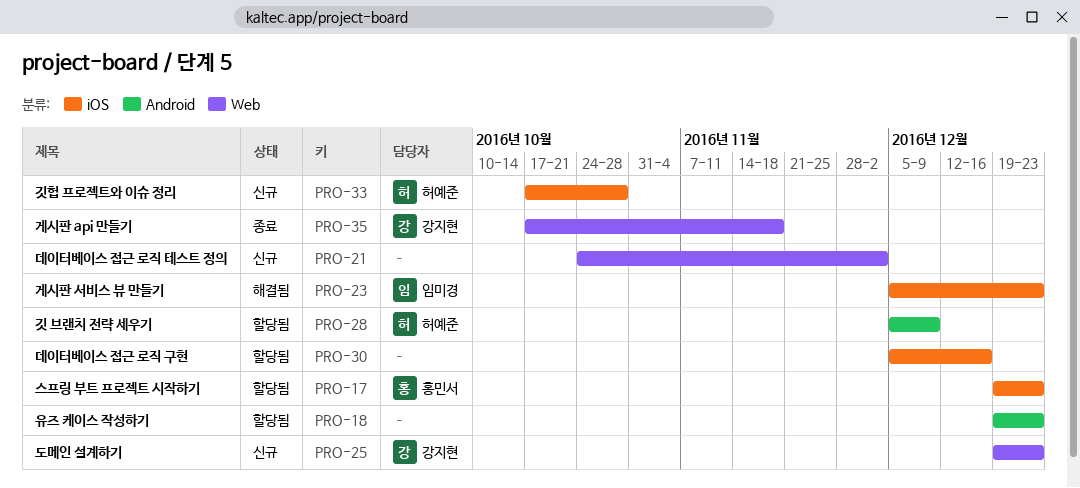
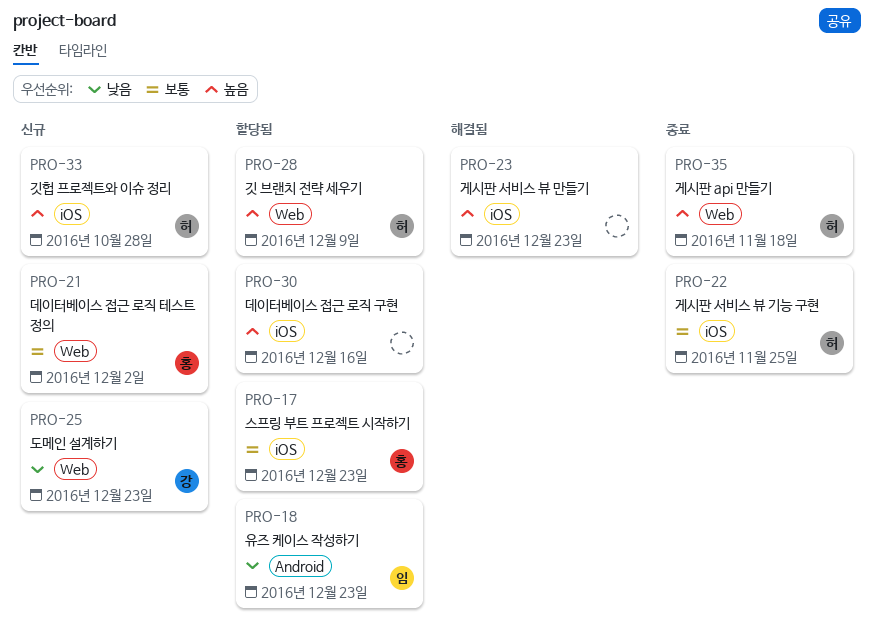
PRO-18, owner: none -> 임미경
PRO-21, owner: none -> 홍민서
PRO-22: none -> present
PRO-23, owner: 임미경 -> none
PRO-28, label: Android -> Web
PRO-35, owner: 강지현 -> 허예준

